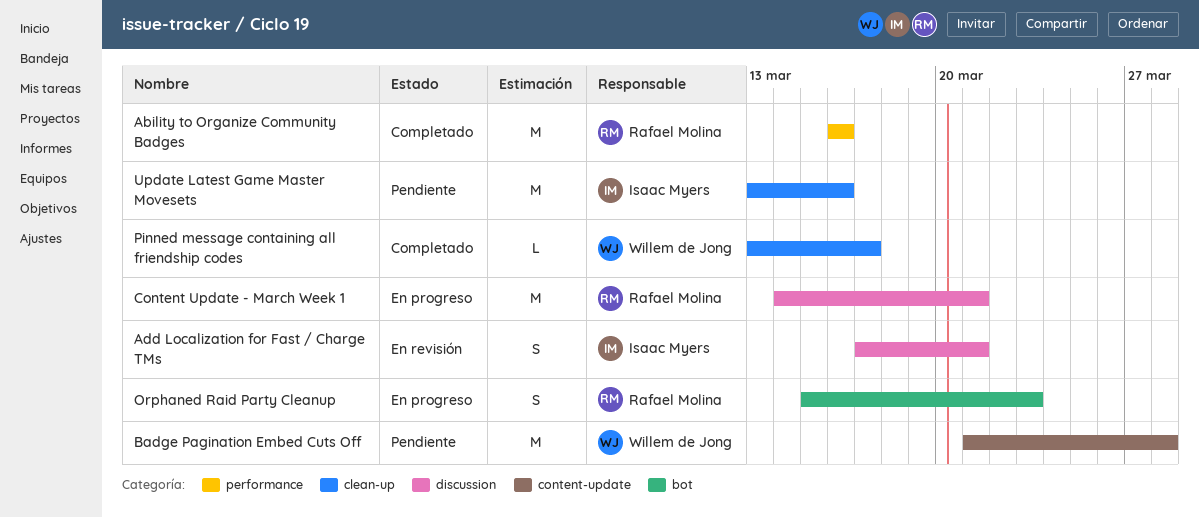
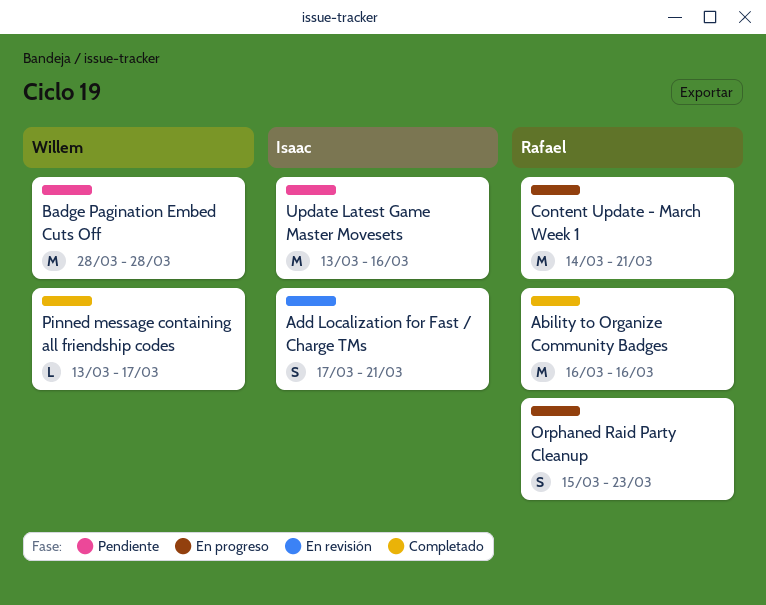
Badge Pagination Embed Cuts Off, start: Mar 21 -> Mar 28

